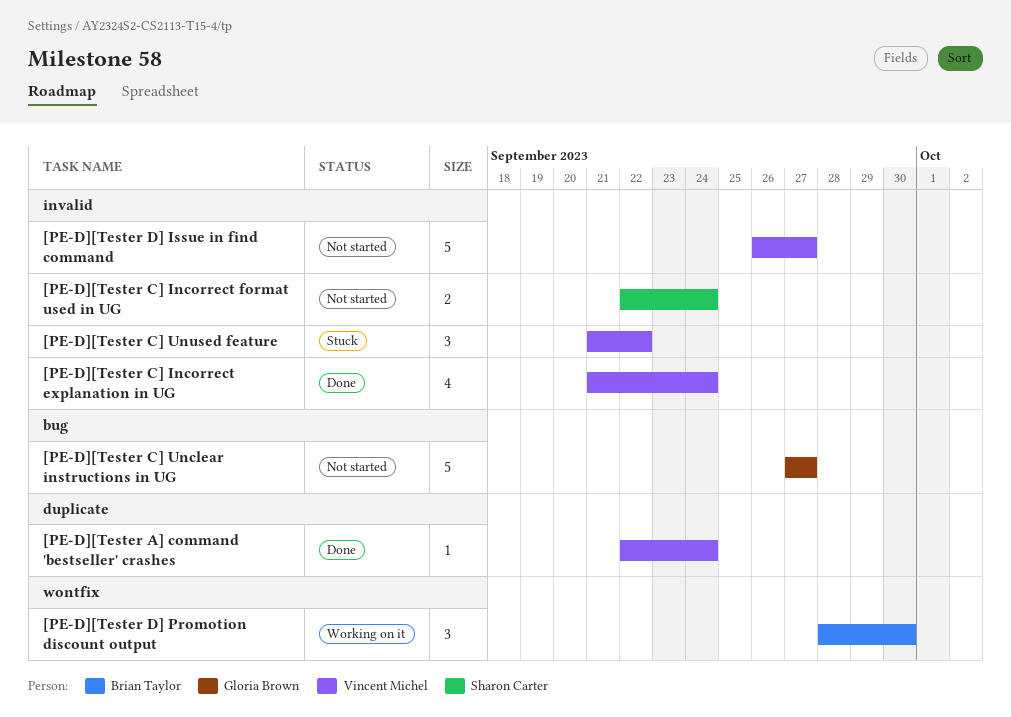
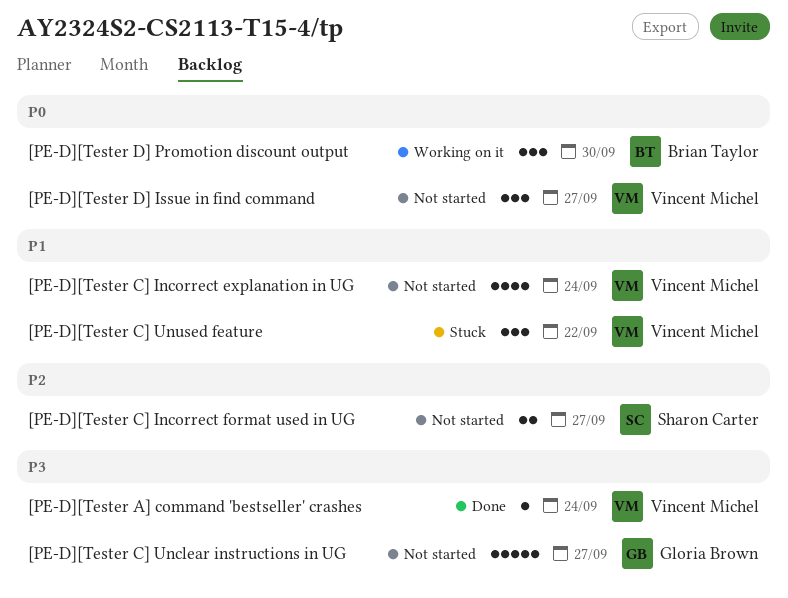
[PE-D][Tester C] Incorrect explanation in UG, status: Done -> Not started
[PE-D][Tester C] Incorrect format used in UG, due: Sep 24 -> Sep 27
[PE-D][Tester D] Issue in find command, estimate: 5 -> 3

